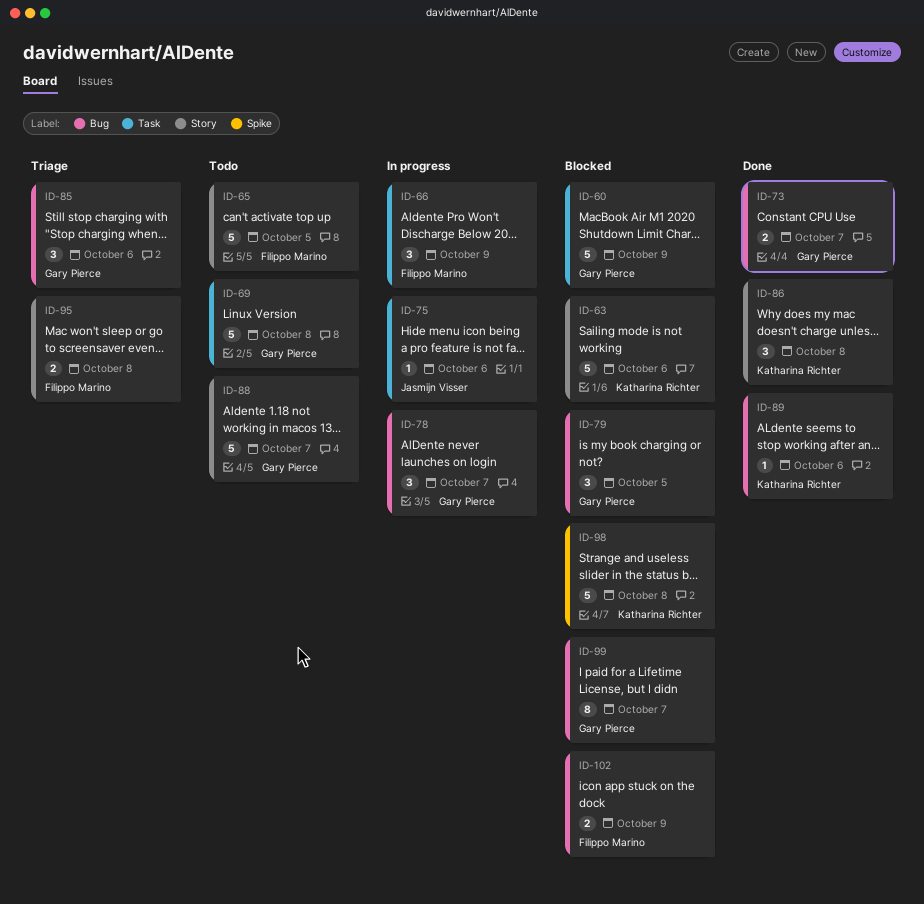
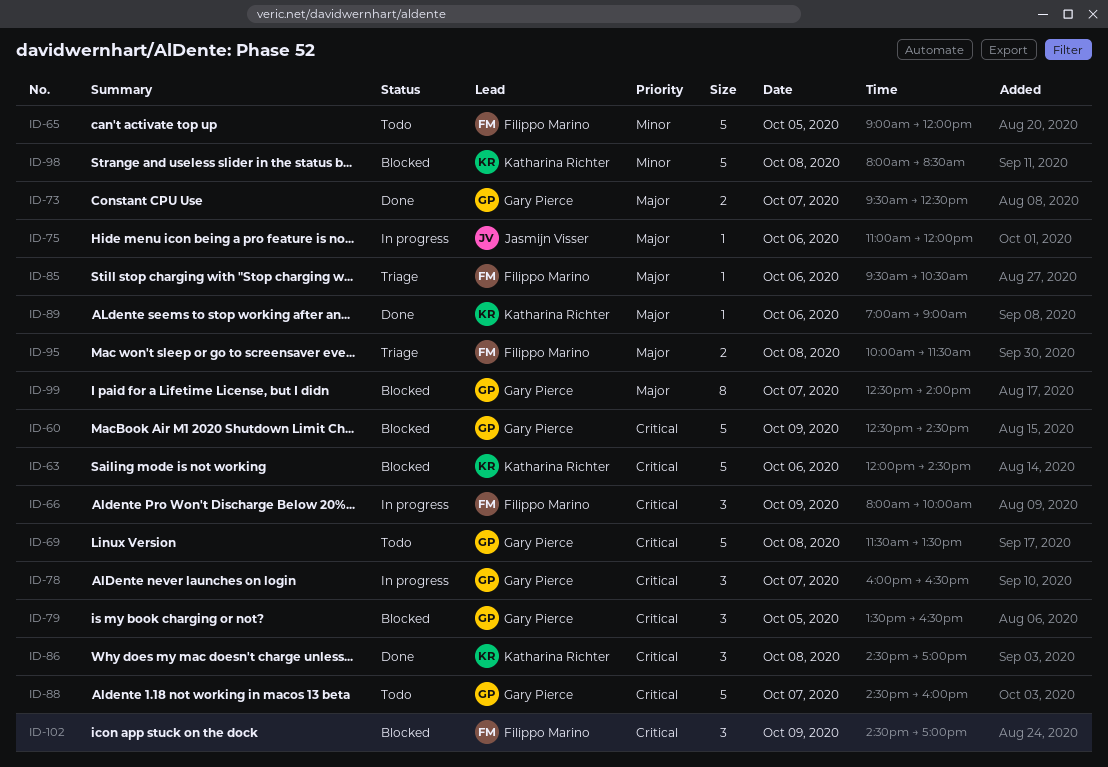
ID-85, owner: Gary Pierce -> Filippo Marino
ID-85, estimate: 3 -> 1
ID-102, estimate: 2 -> 3

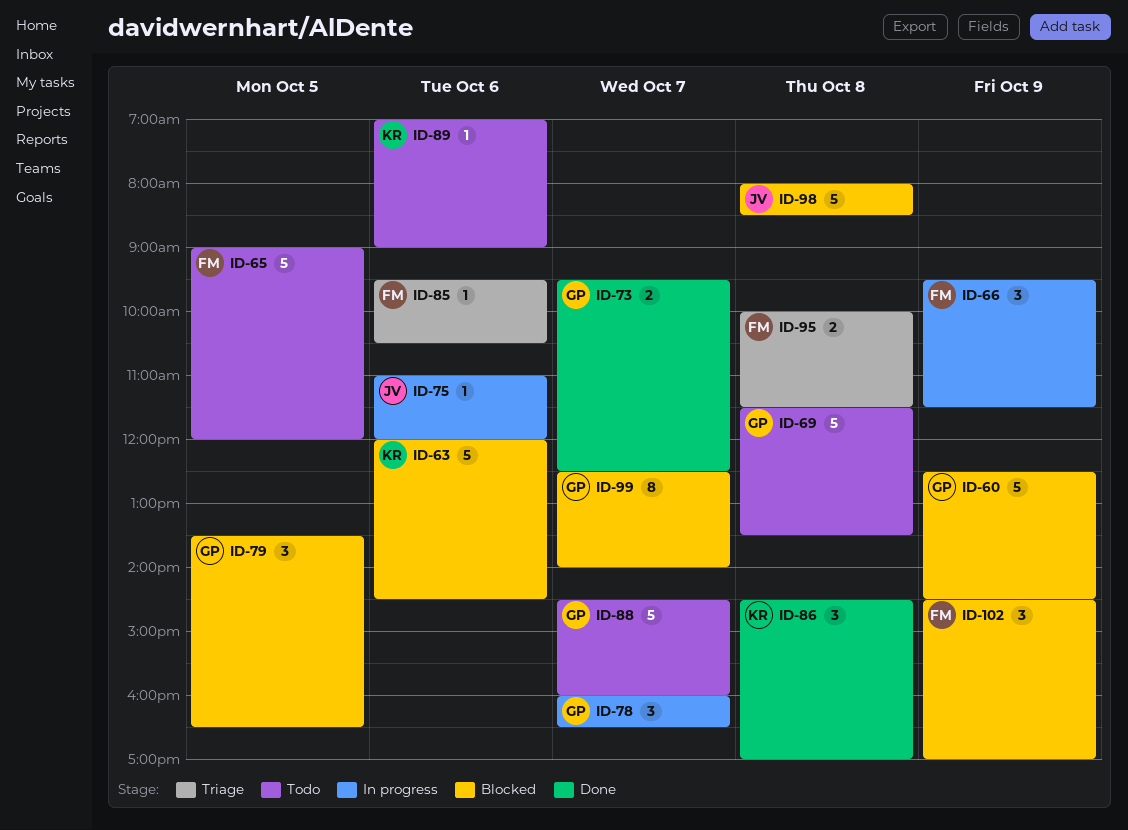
ID-66, begins: 08:00 -> 09:30
ID-66, ends: 10:00 -> 11:30
ID-89, status: Done -> Todo
ID-98, owner: Katharina Richter -> Jasmijn Visser

